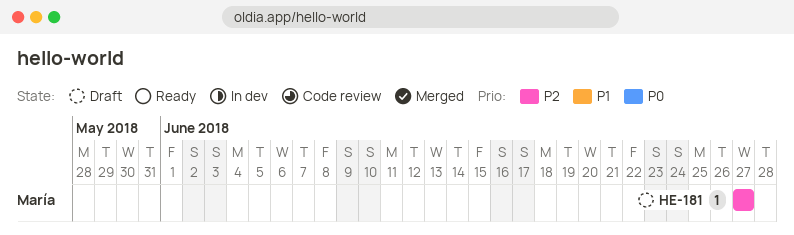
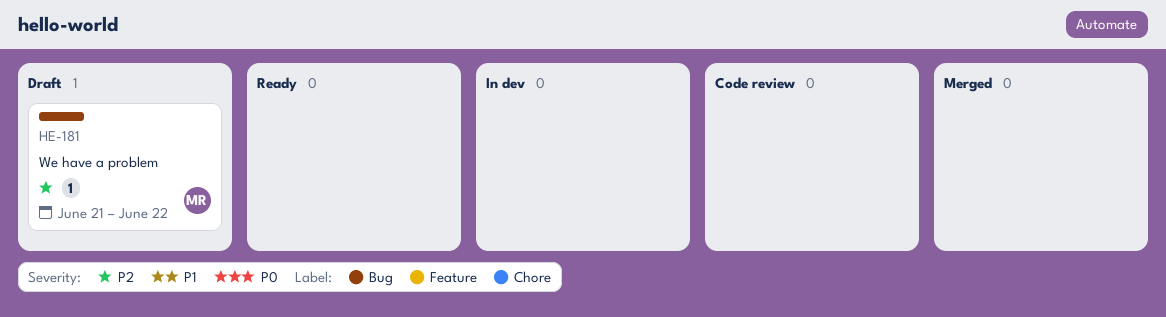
HE-181, start: Jun 27 -> Jun 21
HE-181, due: Jun 27 -> Jun 22

